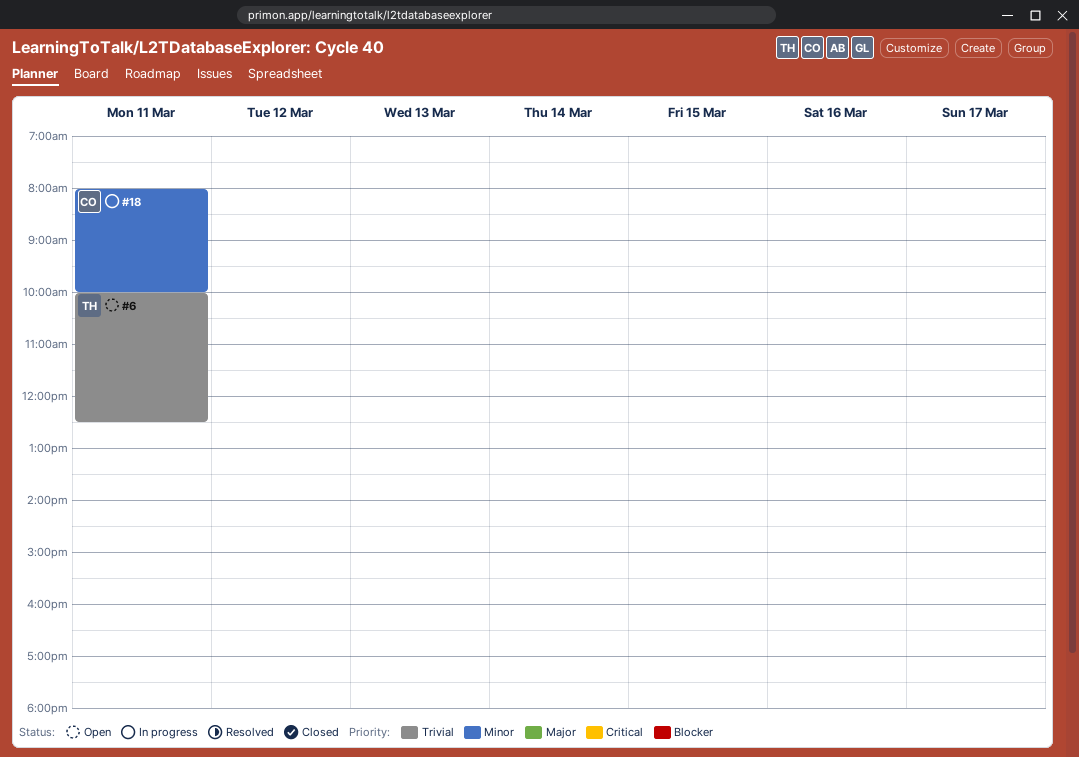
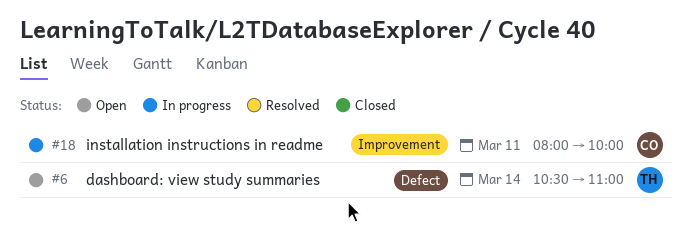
#6, day: Mar 11 -> Mar 14
#6, begins: 10:00 -> 10:30
#6, ends: 12:30 -> 11:00

